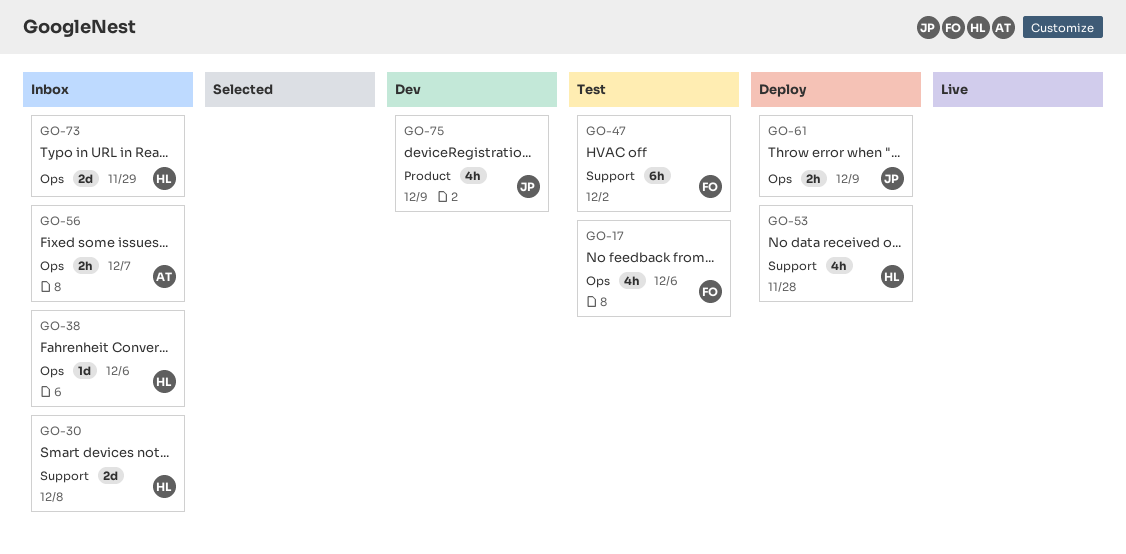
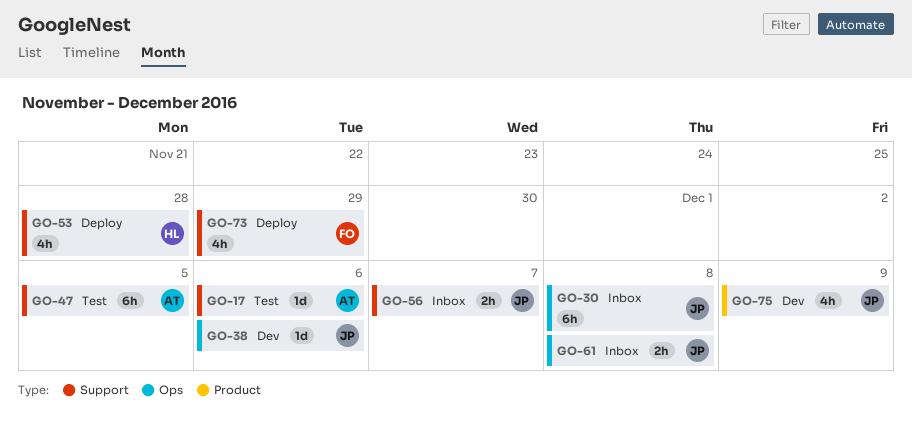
GO-17, owner: FO -> AT
GO-17, label: Ops -> Support
GO-17, estimate: 4h -> 1d
GO-30, owner: HL -> JP
GO-30, label: Support -> Ops
GO-30, estimate: 2d -> 6h
GO-38, status: Inbox -> Dev
GO-38, owner: HL -> JP
GO-47, owner: FO -> AT
GO-47, due: Dec 2 -> Dec 5
GO-56, owner: AT -> JP
GO-56, label: Ops -> Support
GO-61, status: Deploy -> Inbox
GO-61, due: Dec 9 -> Dec 8
GO-73, status: Inbox -> Deploy
GO-73, owner: HL -> FO
GO-73, label: Ops -> Support
GO-73, estimate: 2d -> 4h

